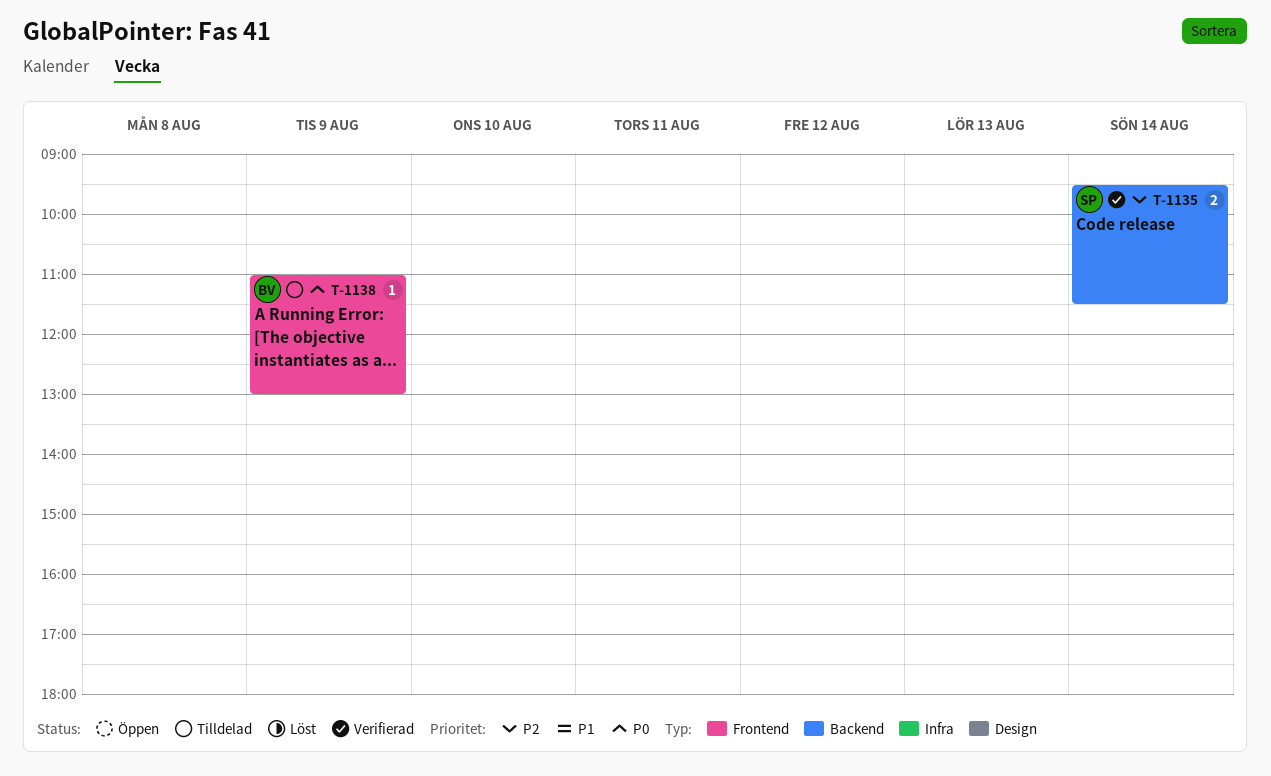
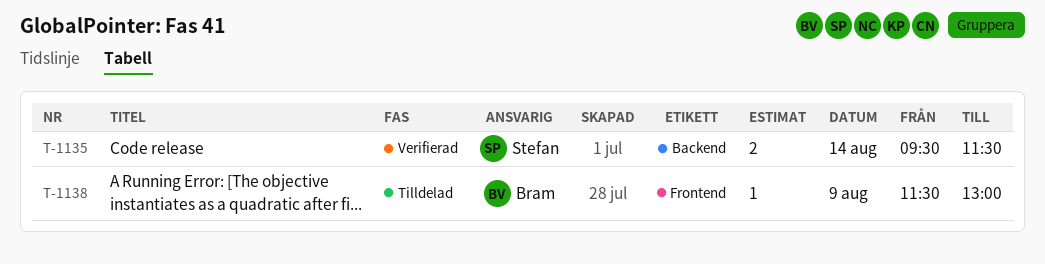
T-1138, begins: 11:00 -> 11:30

